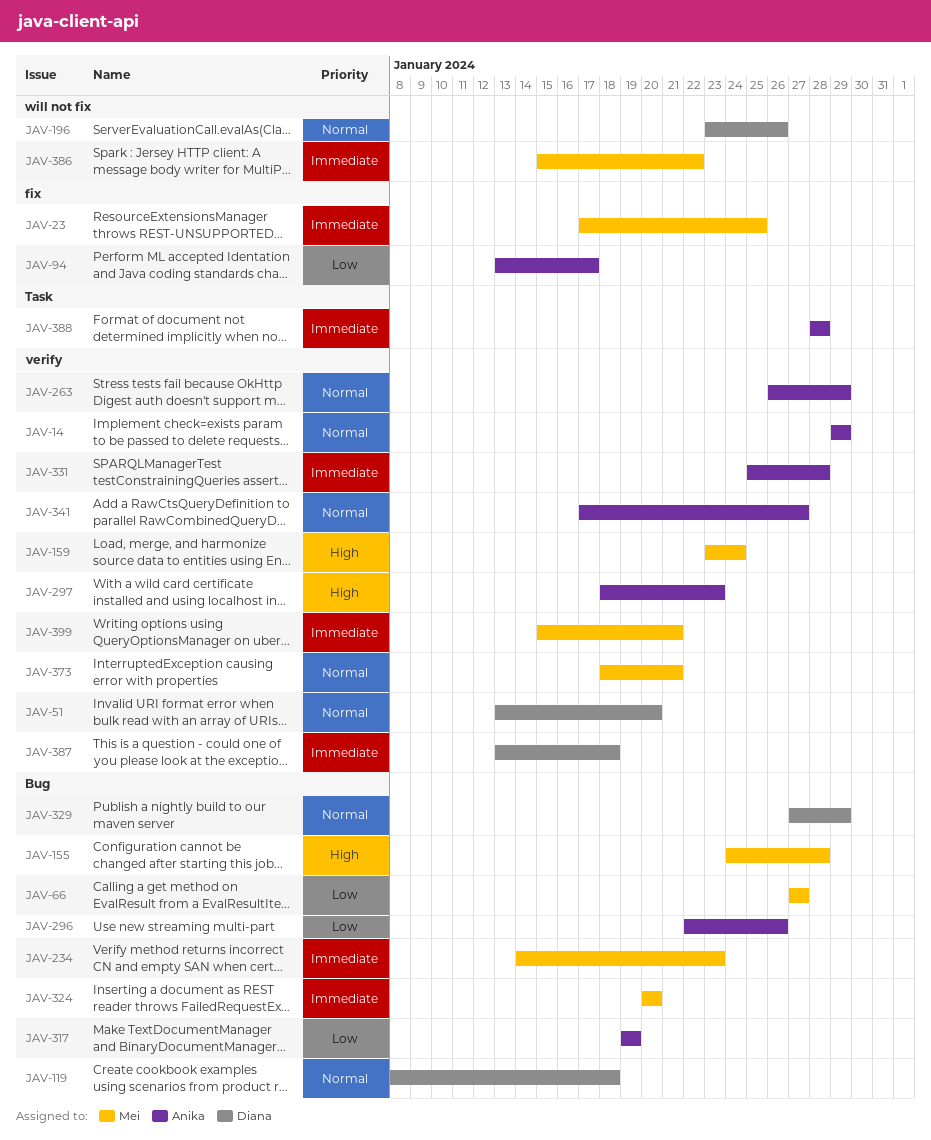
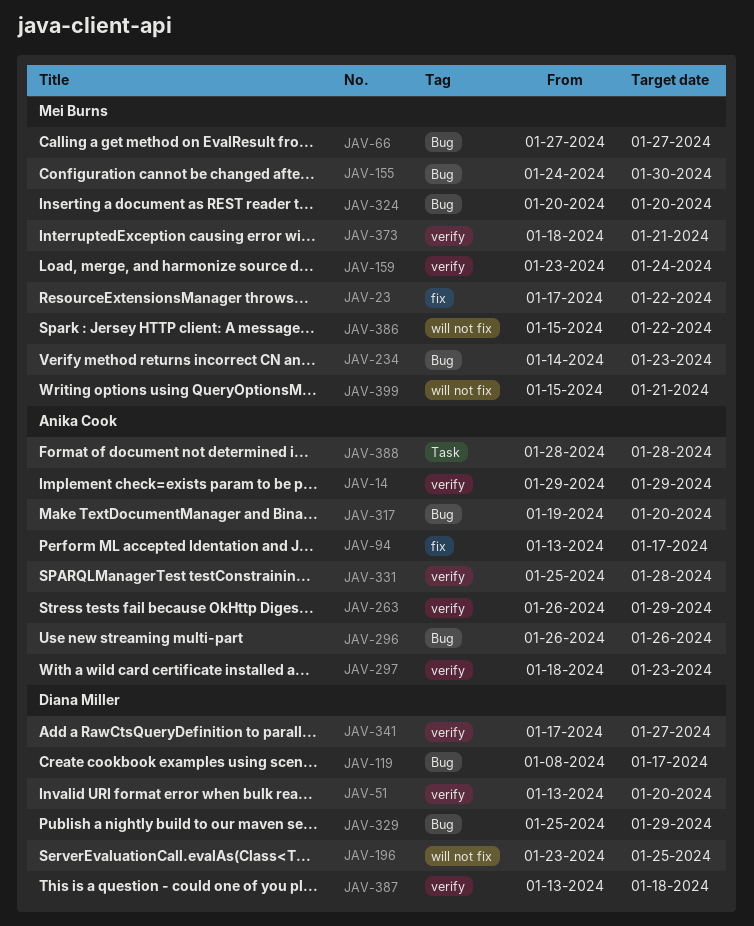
JAV-23, due: Jan 25 -> Jan 22
JAV-119, due: Jan 18 -> Jan 17
JAV-155, due: Jan 28 -> Jan 30
JAV-196, due: Jan 26 -> Jan 25
JAV-296, start: Jan 22 -> Jan 26
JAV-317, due: Jan 19 -> Jan 20
JAV-329, start: Jan 27 -> Jan 25
JAV-341, owner: Anika Cook -> Diana Miller
JAV-399, label: verify -> will not fix

